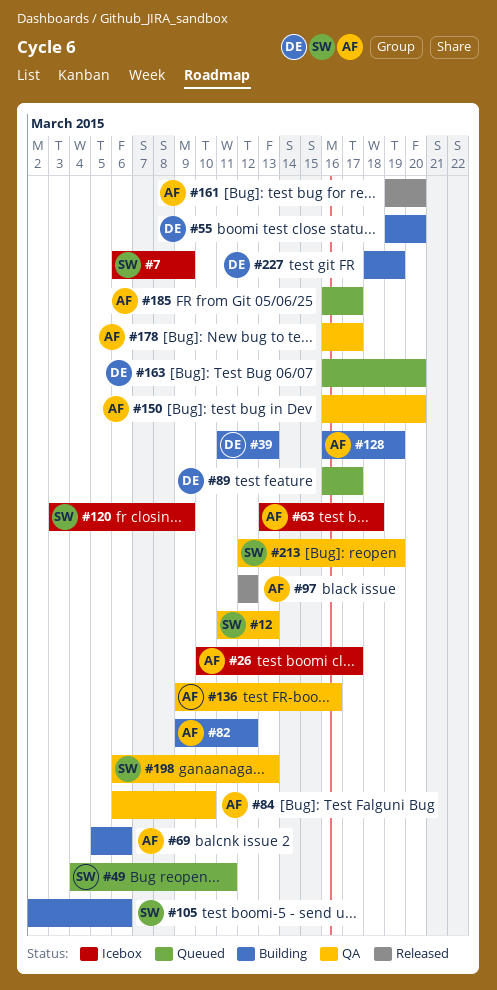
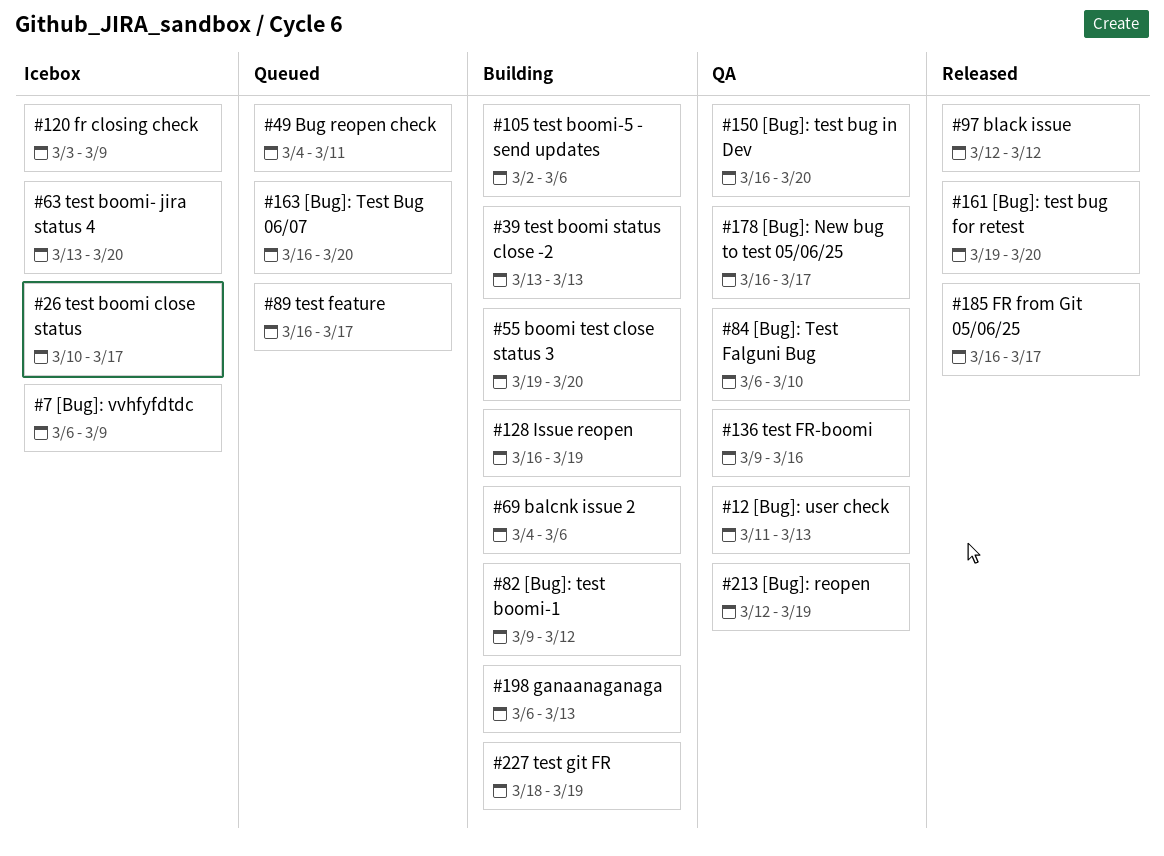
#39, start: Mar 11 -> Mar 13
#63, due: Mar 18 -> Mar 20
#69, start: Mar 5 -> Mar 4
#185, status: Queued -> Released
#198, status: QA -> Building

